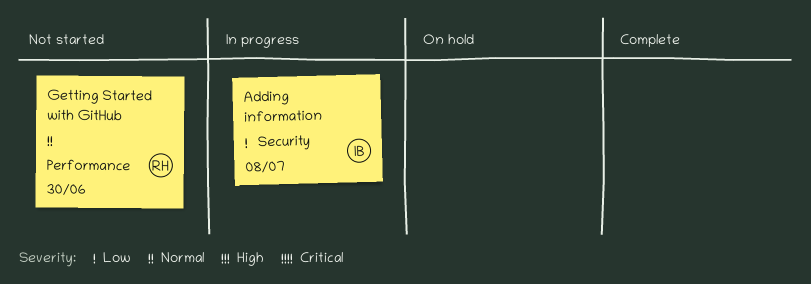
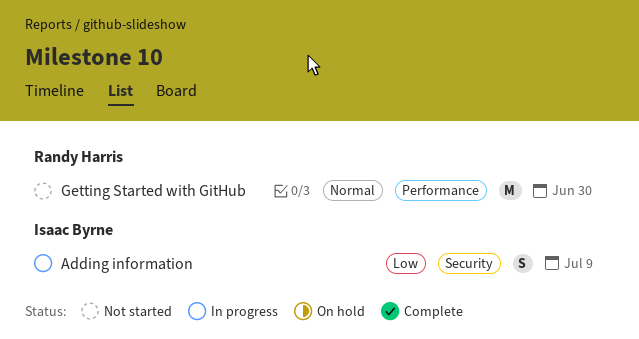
Adding information, due: Jul 8 -> Jul 9

